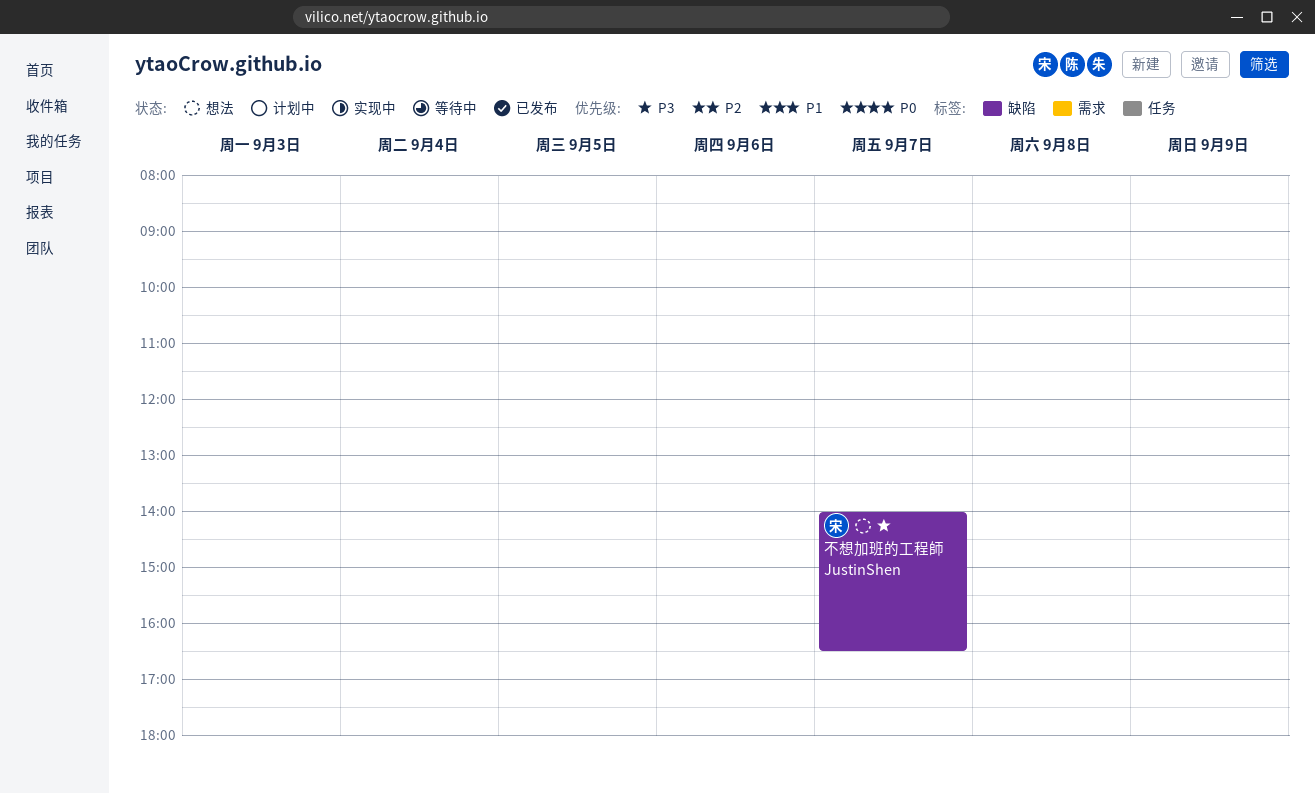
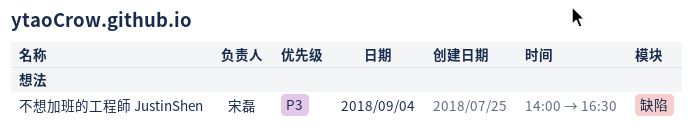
不想加班的工程師 JustinShen, day: Sep 7 -> Sep 4

